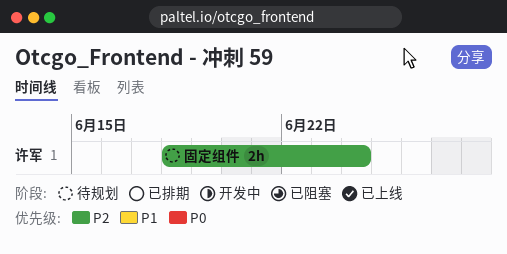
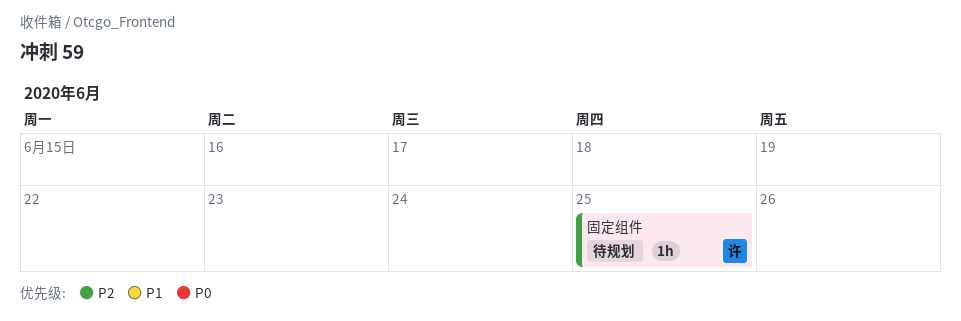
固定组件, estimate: 2h -> 1h
固定组件, due: Jun 24 -> Jun 25

